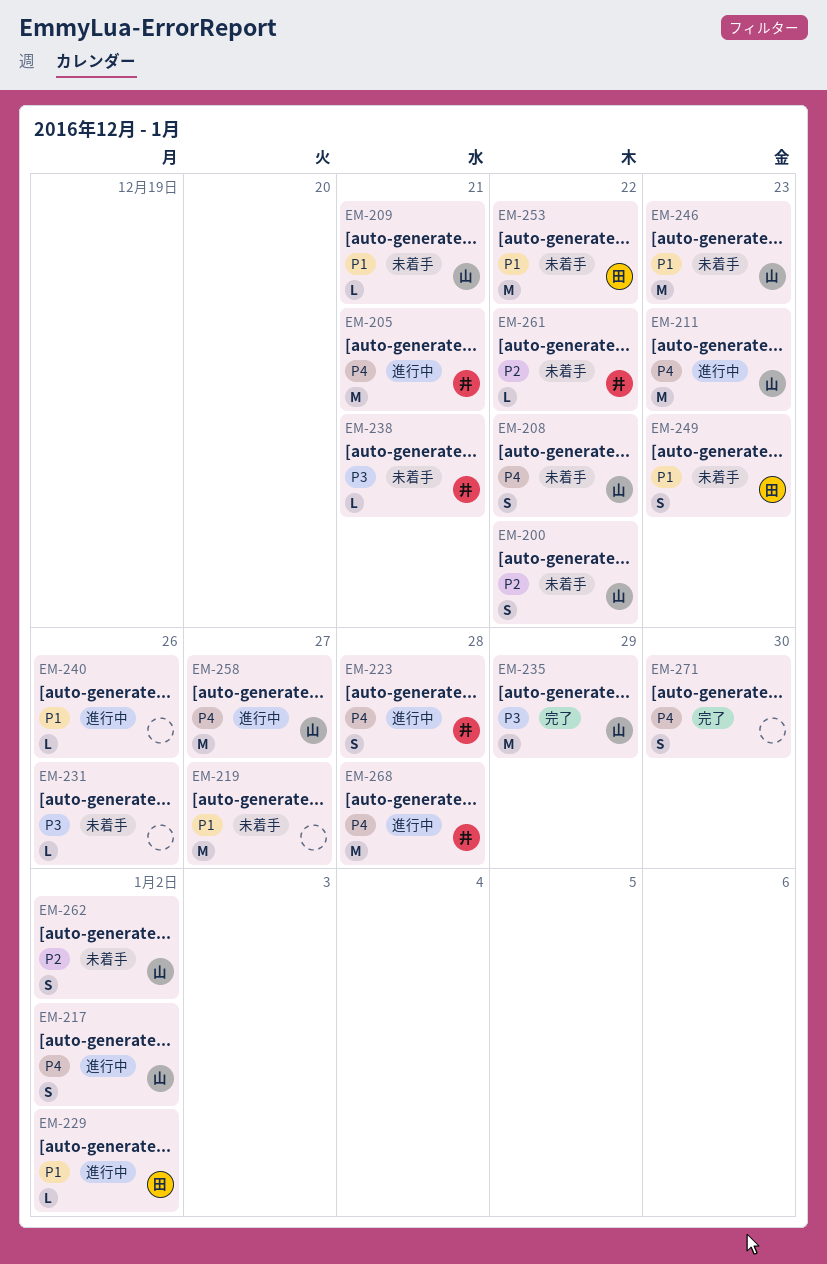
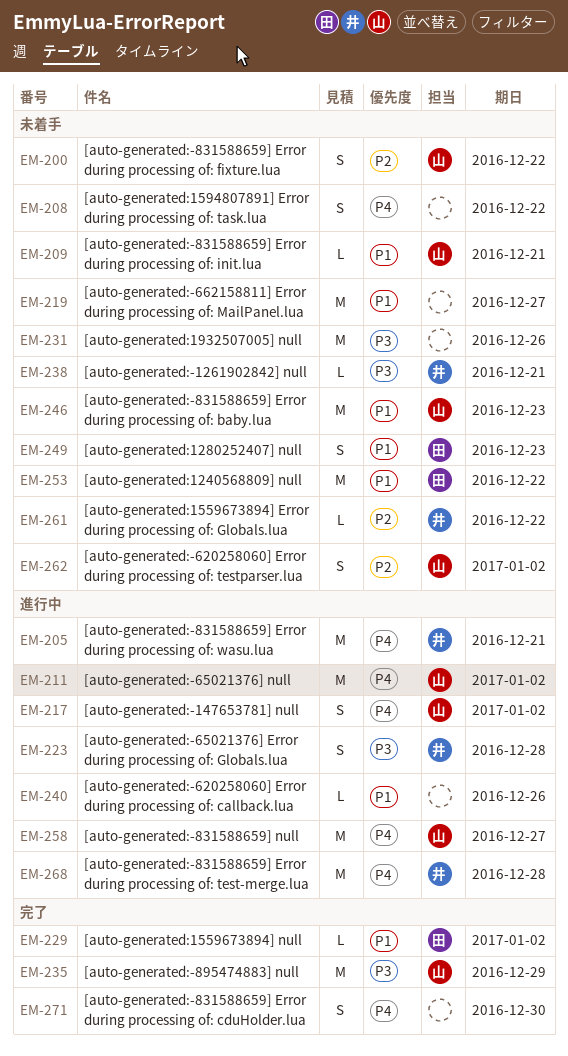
EM-208, owner: 山 -> none
EM-211, due: Dec 23 -> Jan 2
EM-223, priority: P4 -> P3
EM-229, status: 進行中 -> 完了
EM-231, estimate: L -> M

